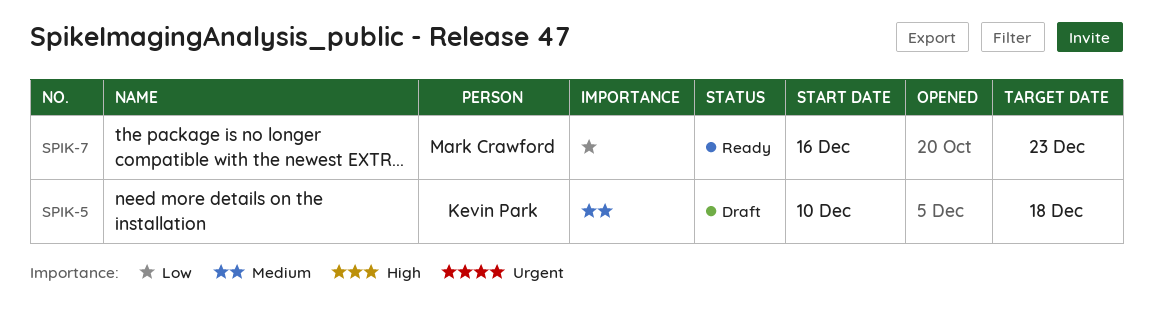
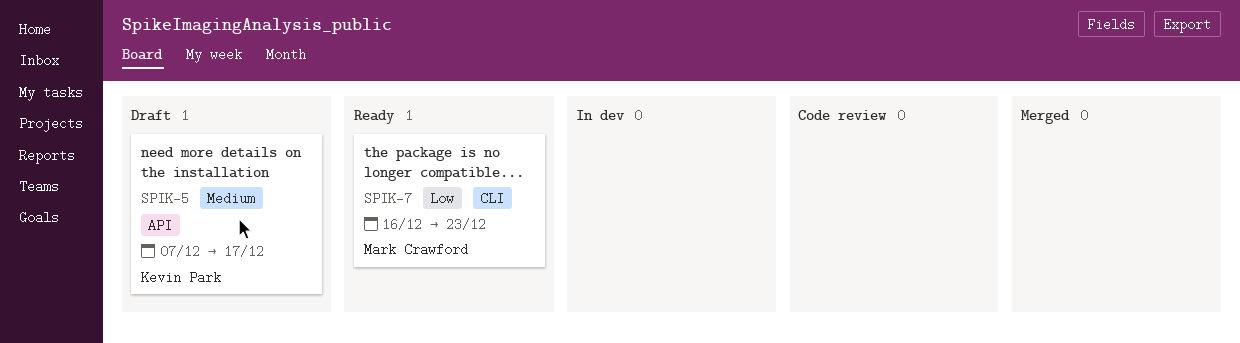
SPIK-5, start: Dec 10 -> Dec 7
SPIK-5, due: Dec 18 -> Dec 17

